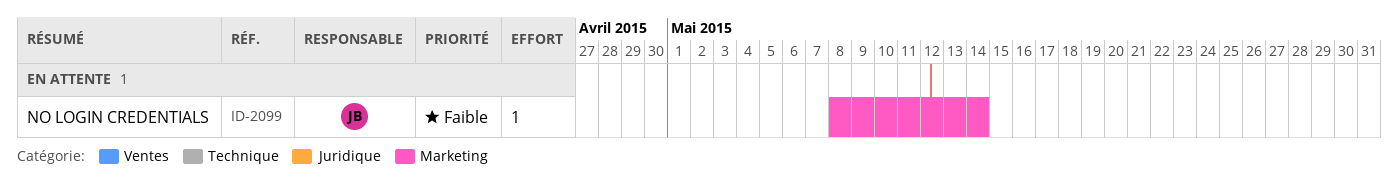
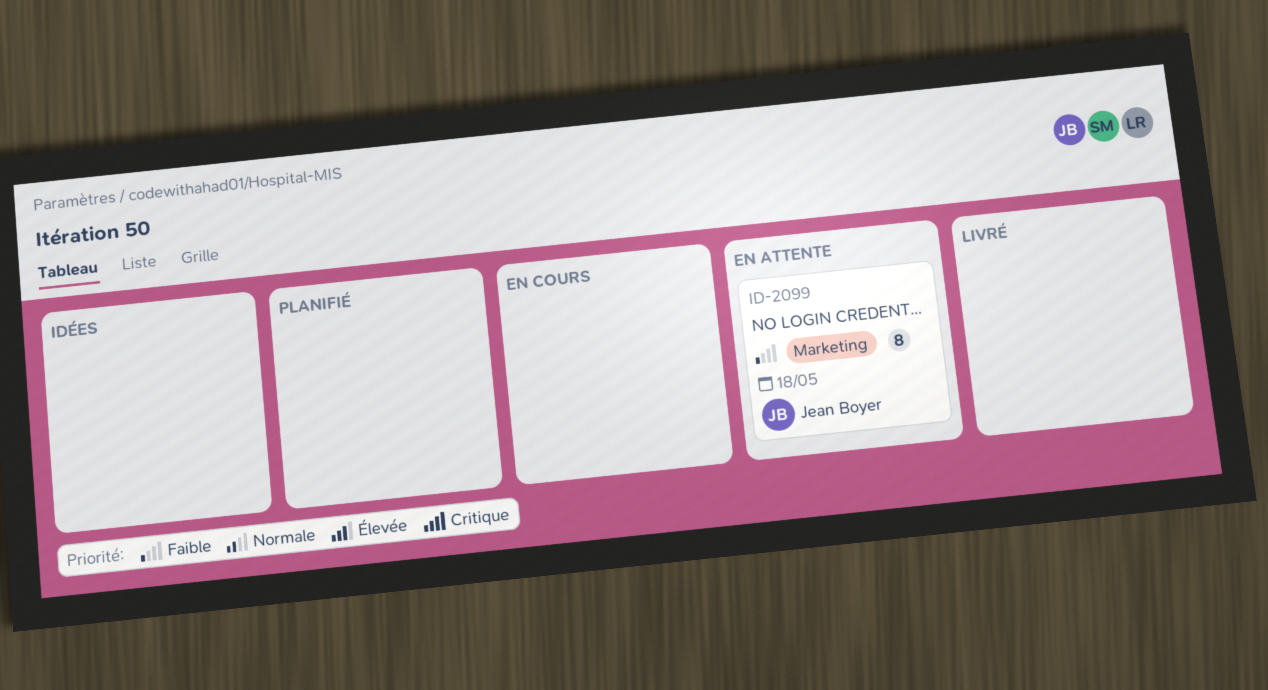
ID-2099, estimate: 1 -> 8
ID-2099, due: May 14 -> May 18

